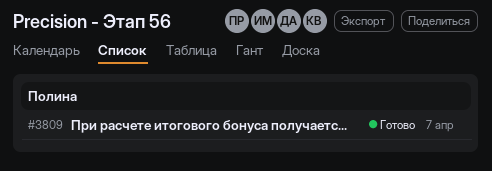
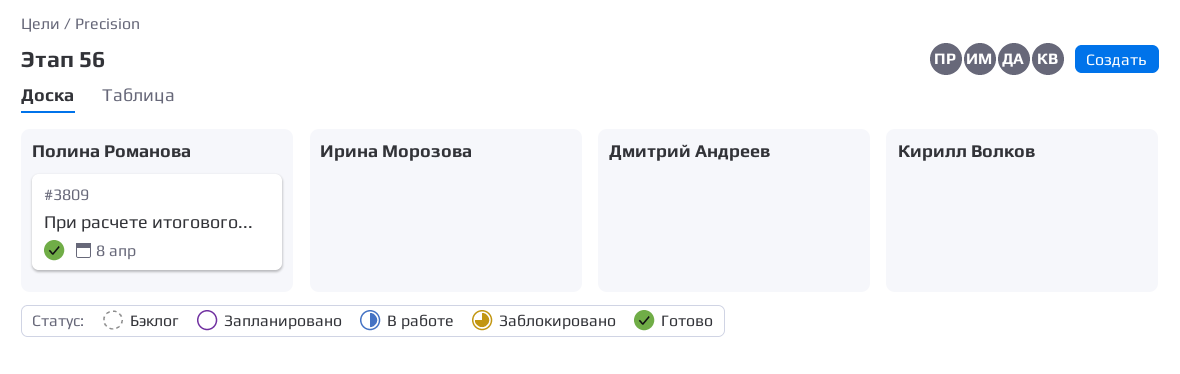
#3809, due: Apr 7 -> Apr 8

